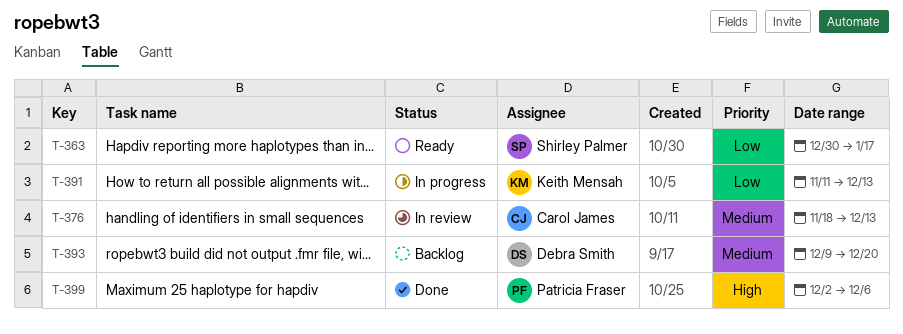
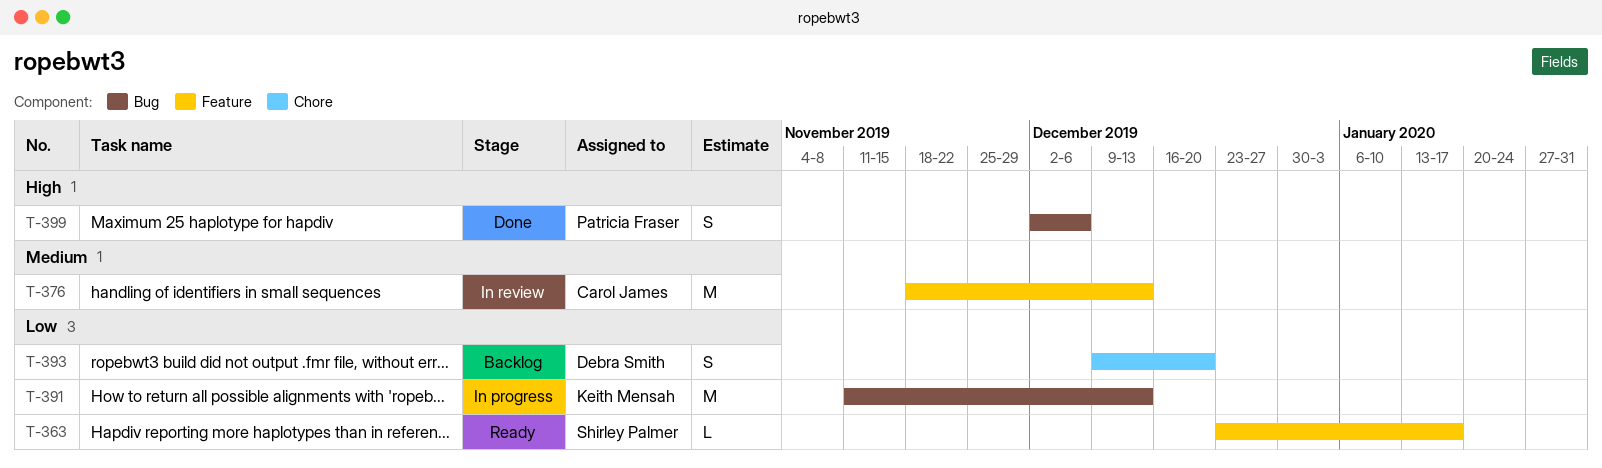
T-363, start: Dec 30 -> Dec 23
T-393, priority: Medium -> Low

